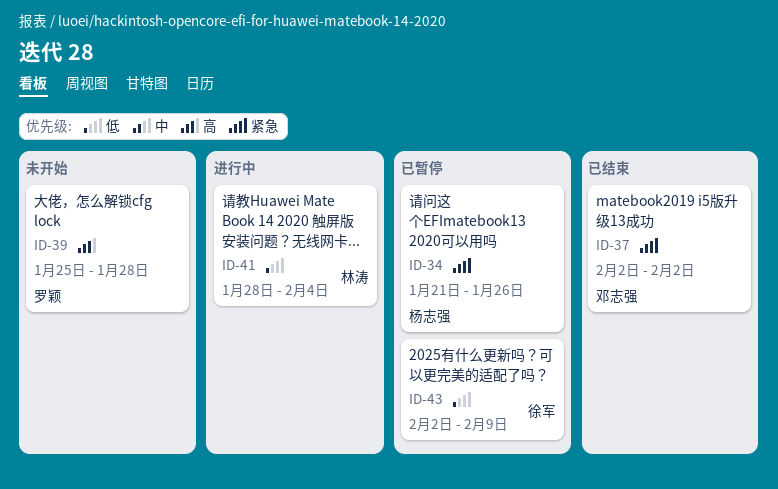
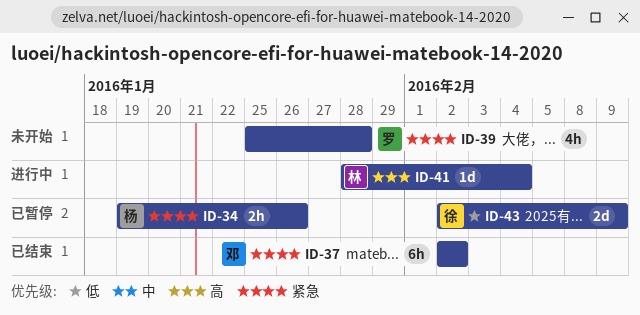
ID-34, start: Jan 21 -> Jan 19
ID-39, priority: 高 -> 紧急
ID-41, priority: 低 -> 高

